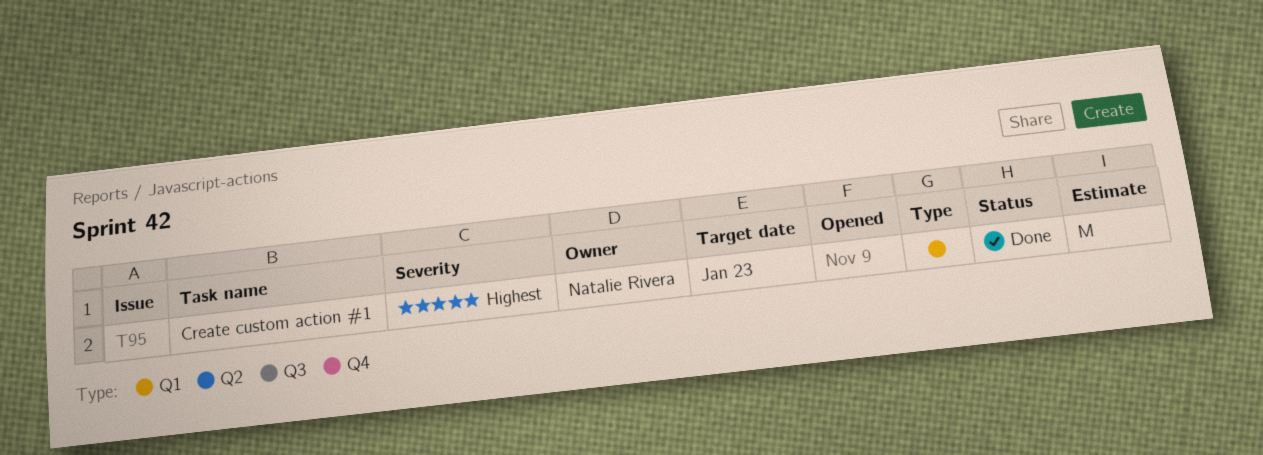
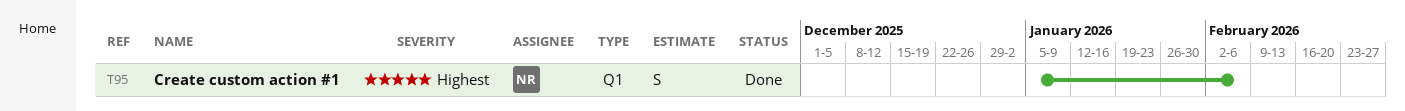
T95, estimate: M -> S
T95, due: Jan 23 -> Feb 6

